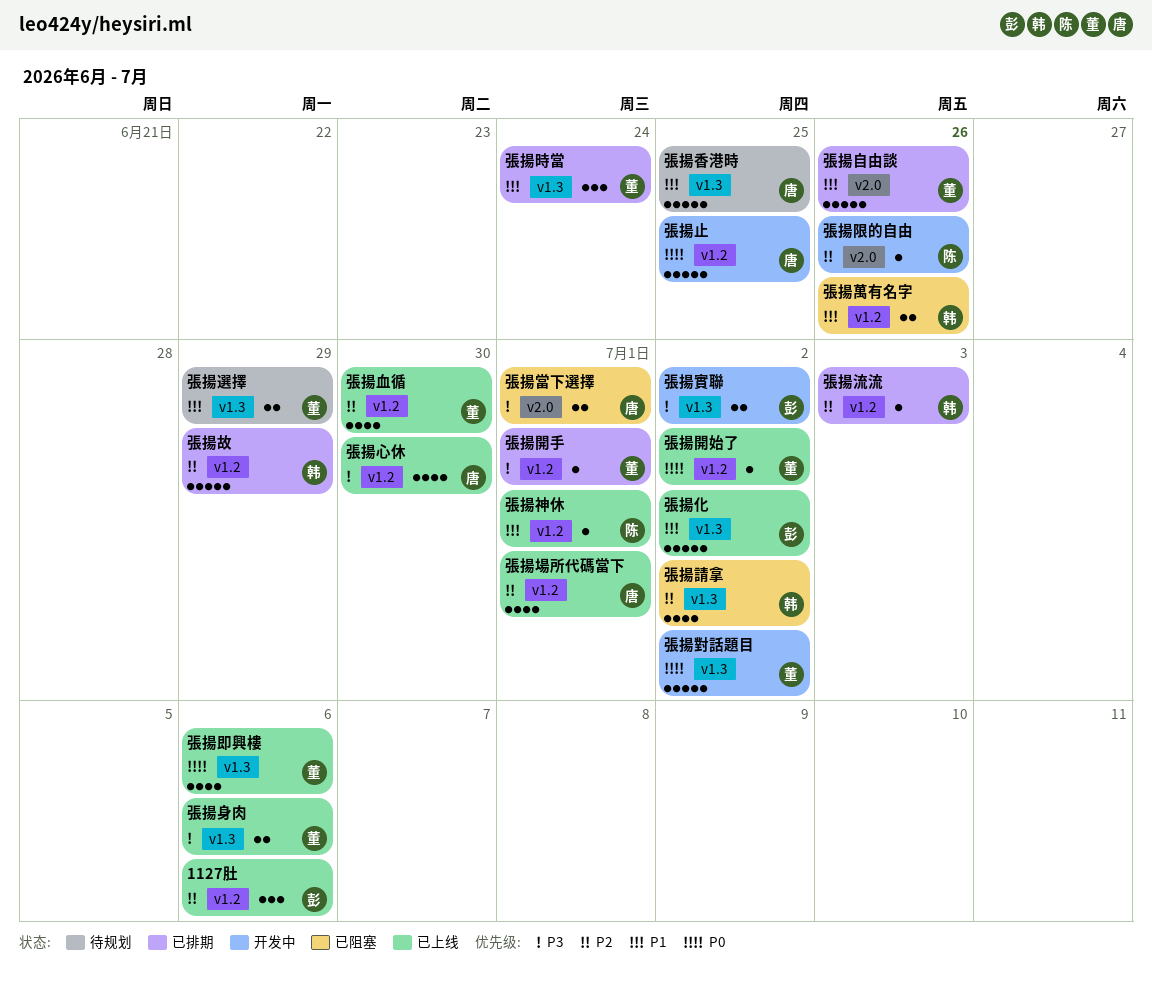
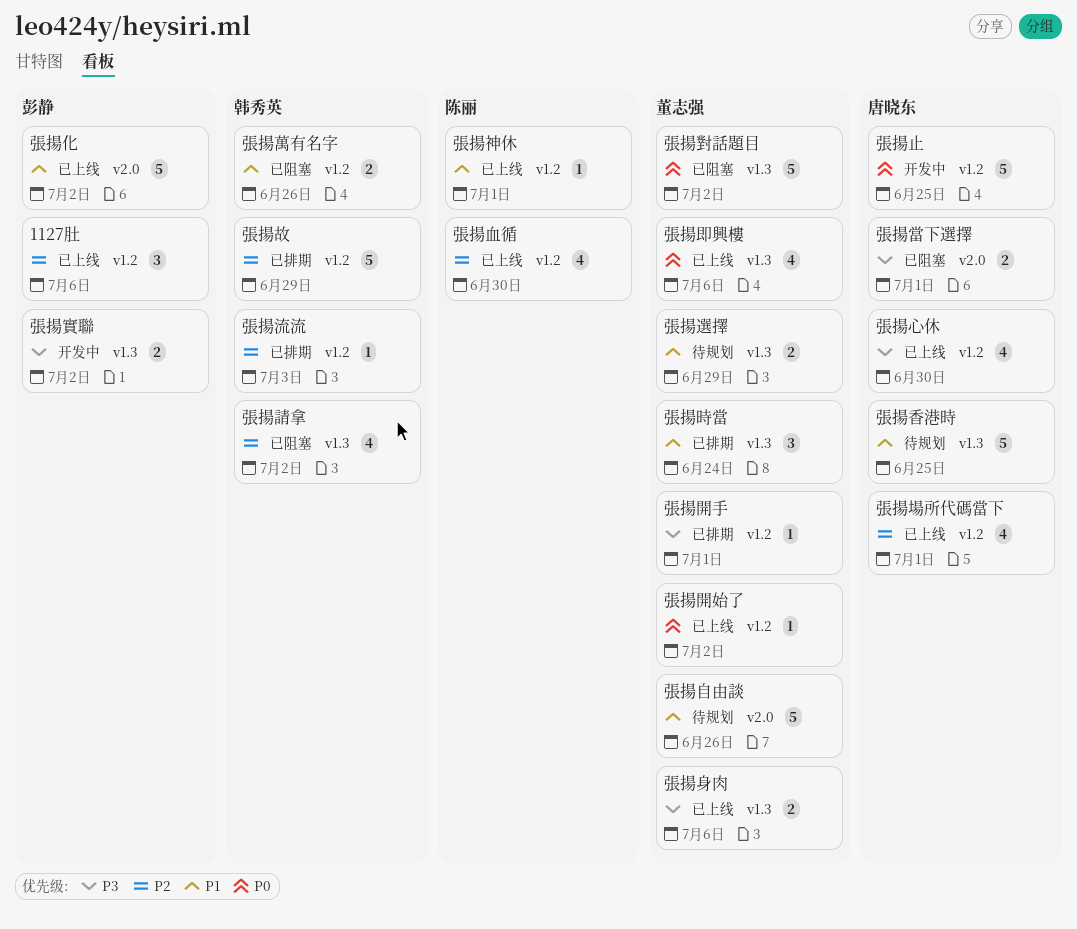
張揚化, label: v1.3 -> v2.0
張揚對話題目, status: 开发中 -> 已阻塞
張揚自由談, status: 已排期 -> 待规划
張揚血循, owner: 董志强 -> 陈丽
張揚限的自由: present -> none

